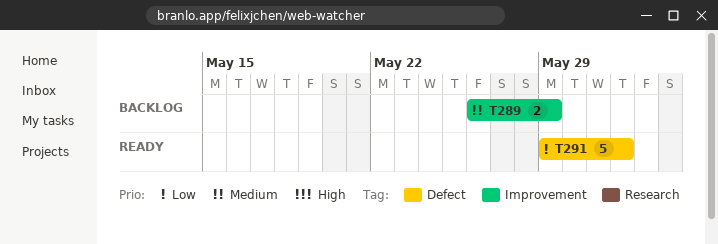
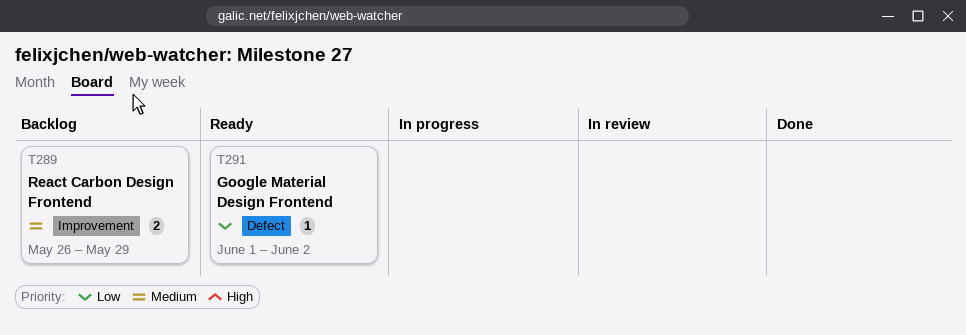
T291, estimate: 5 -> 1
T291, start: May 29 -> Jun 1
T291, due: Jun 1 -> Jun 2

